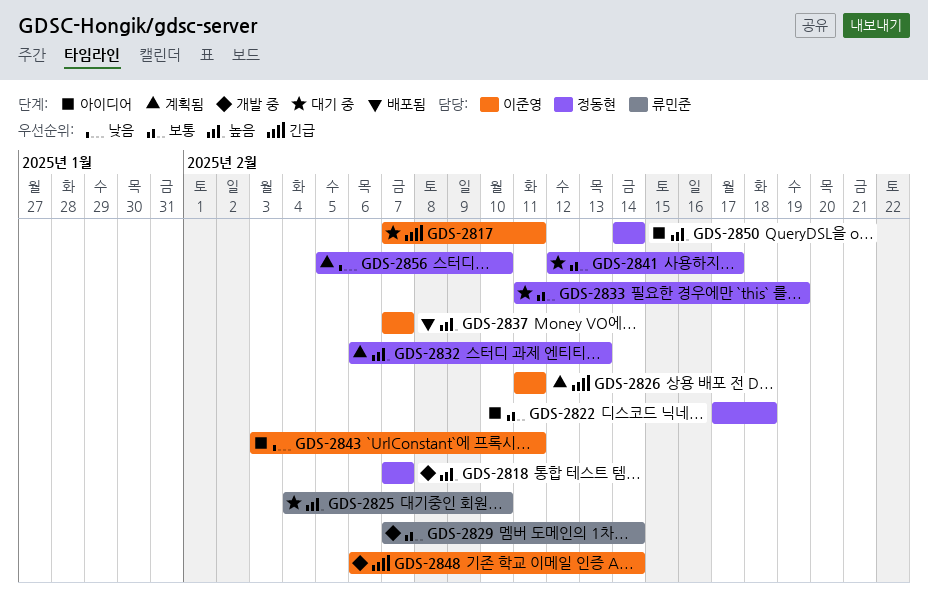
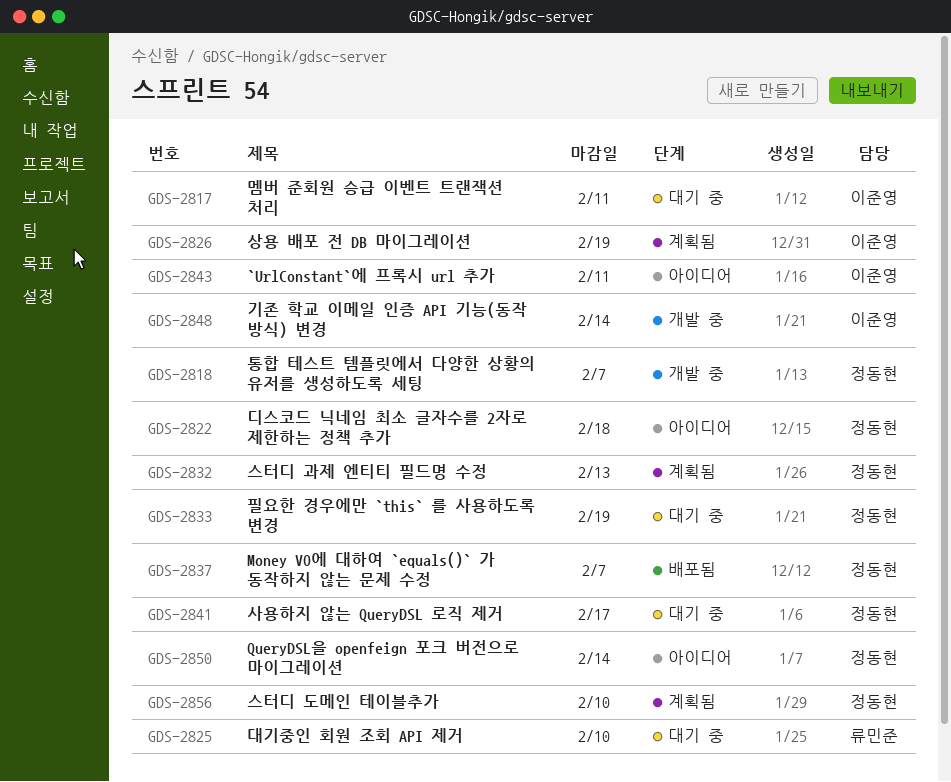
GDS-2826, due: Feb 11 -> Feb 19
GDS-2829: present -> none
GDS-2837, owner: 이준영 -> 정동현

